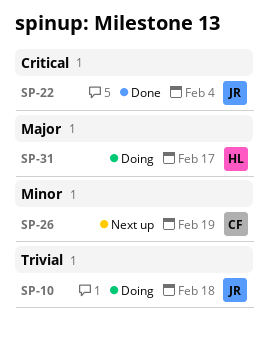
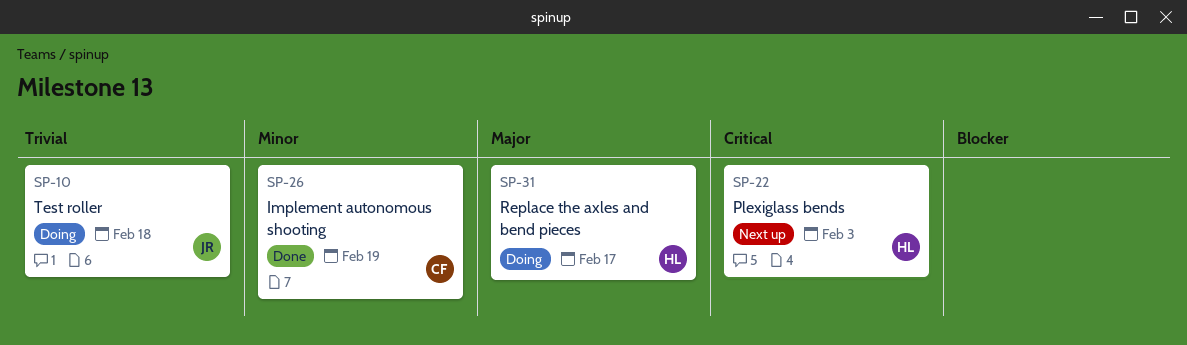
SP-22, status: Done -> Next up
SP-22, owner: JR -> HL
SP-22, due: Feb 4 -> Feb 3
SP-26, status: Next up -> Done

